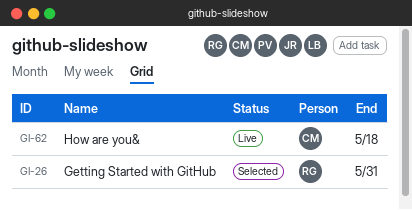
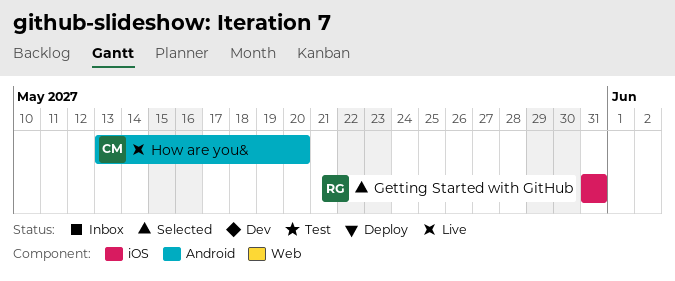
How are you&, due: May 18 -> May 20

